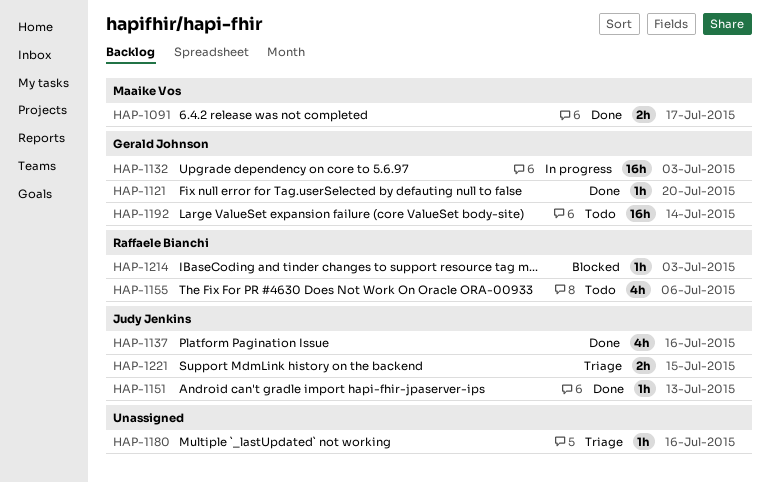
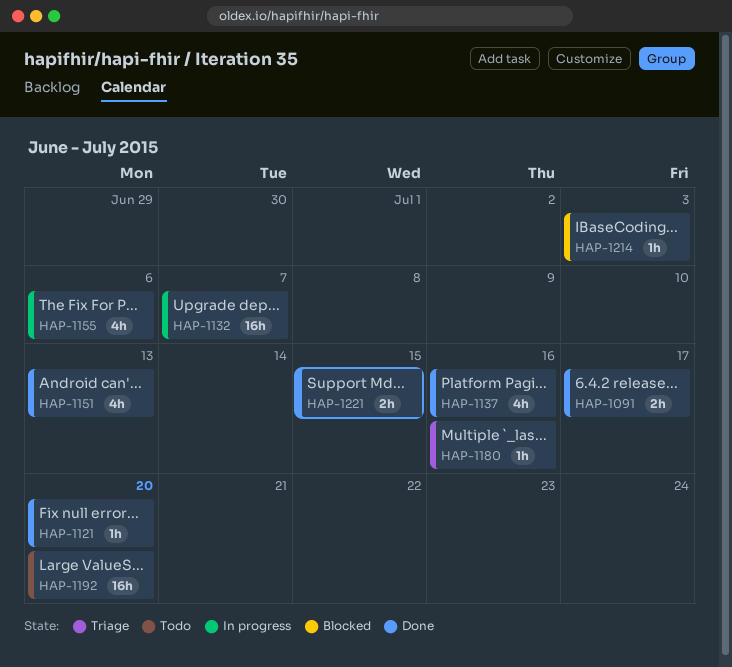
HAP-1132, due: Jul 3 -> Jul 7
HAP-1151, estimate: 1h -> 4h
HAP-1155, status: Todo -> In progress
HAP-1192, due: Jul 14 -> Jul 20
HAP-1221, status: Triage -> Done

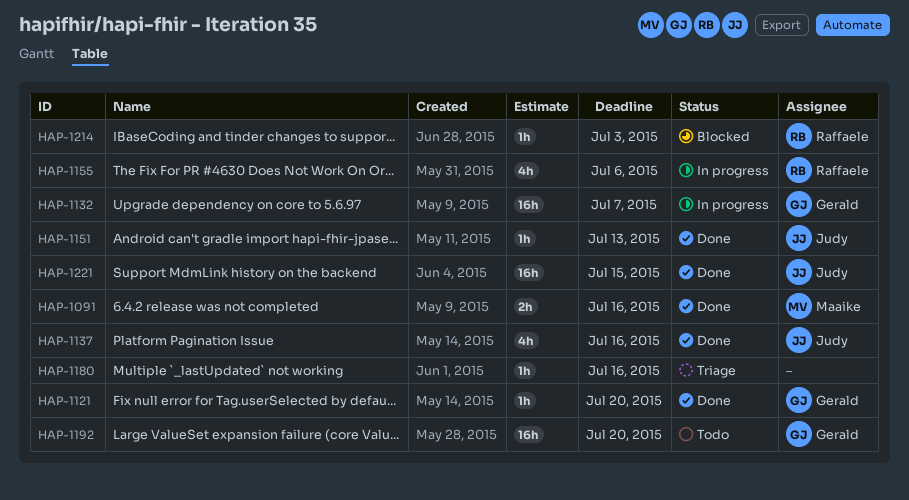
HAP-1091, due: Jul 17 -> Jul 16
HAP-1151, estimate: 4h -> 1h
HAP-1221, estimate: 2h -> 16h

